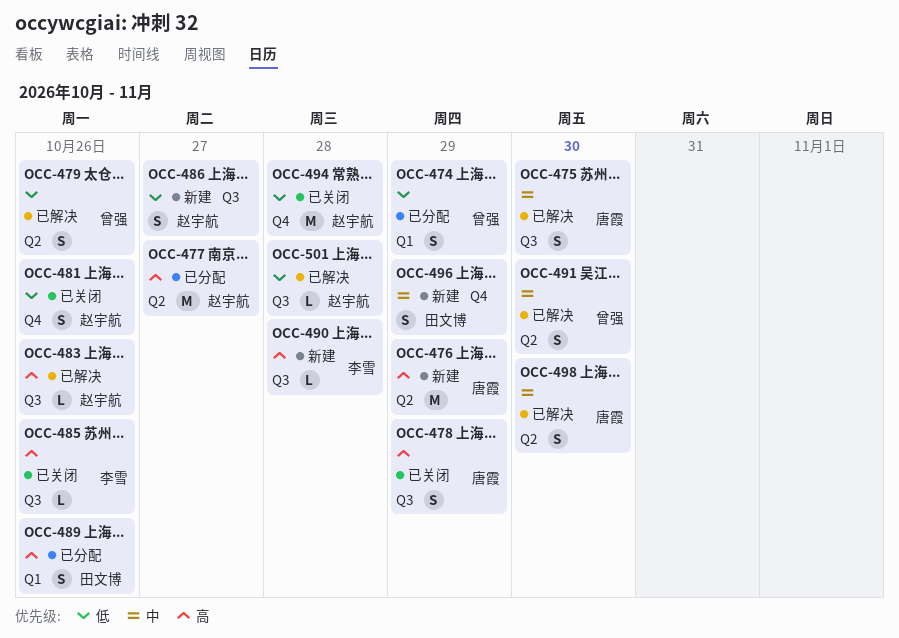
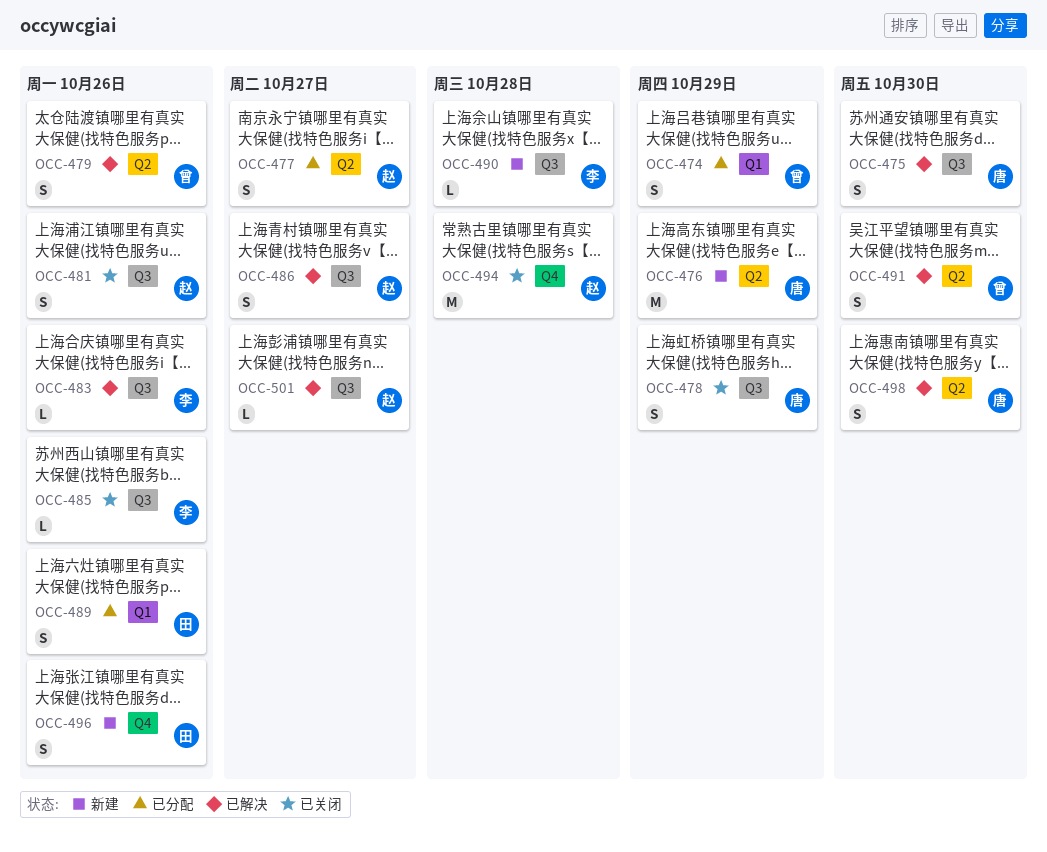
OCC-477, estimate: M -> S
OCC-481, label: Q4 -> Q3
OCC-483, owner: 赵宇航 -> 李雪
OCC-486, status: 新建 -> 已解决
OCC-496, due: Oct 29 -> Oct 26
OCC-501, due: Oct 28 -> Oct 27

